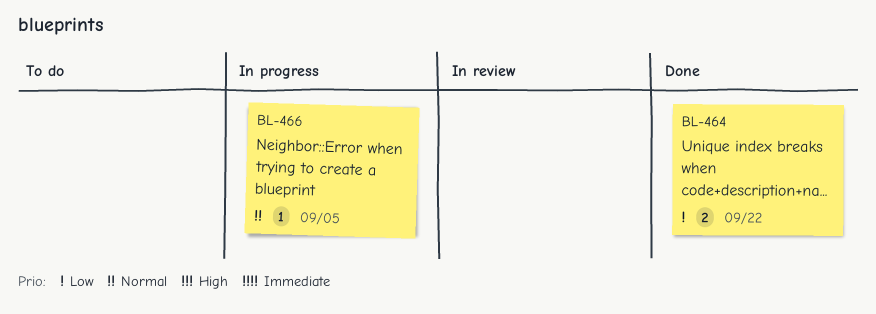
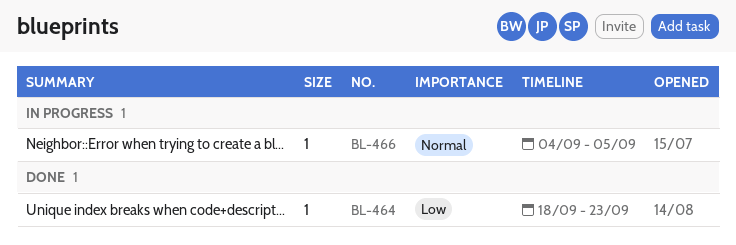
BL-464, estimate: 2 -> 1
BL-464, due: Sep 22 -> Sep 23

